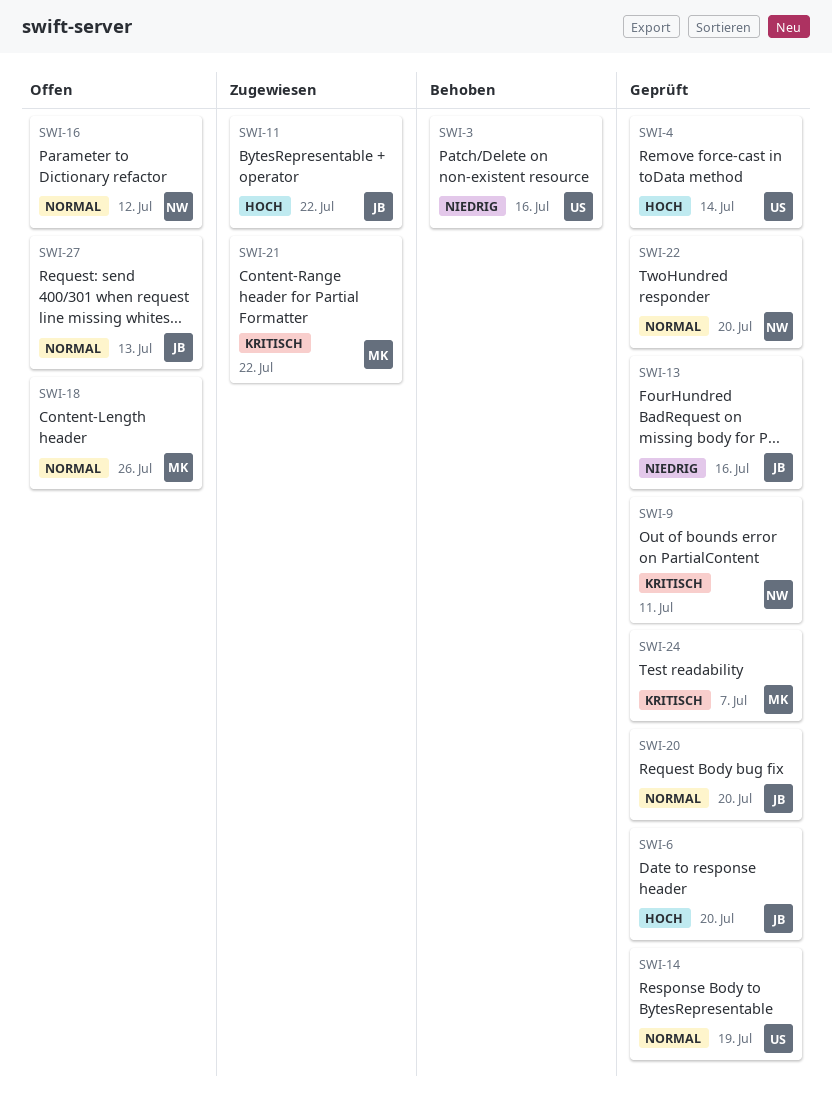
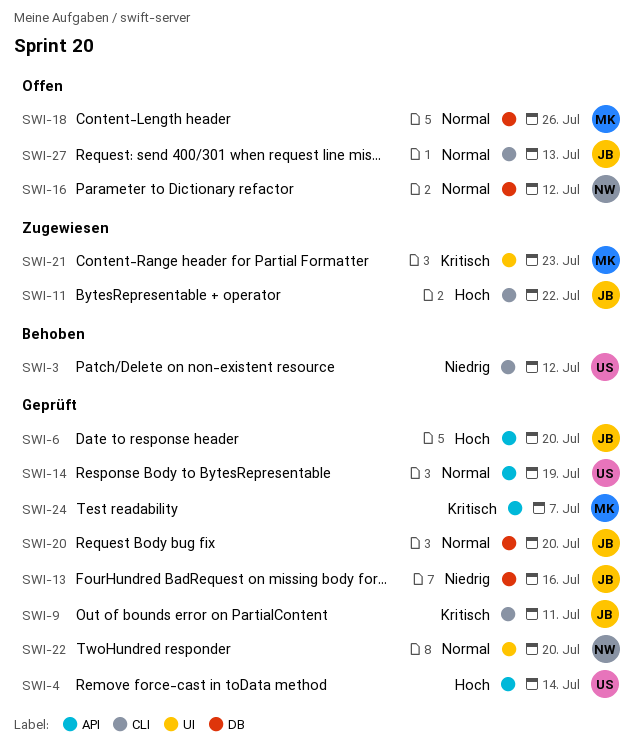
SWI-3, due: Jul 16 -> Jul 12
SWI-9, owner: NW -> JB
SWI-21, due: Jul 22 -> Jul 23

